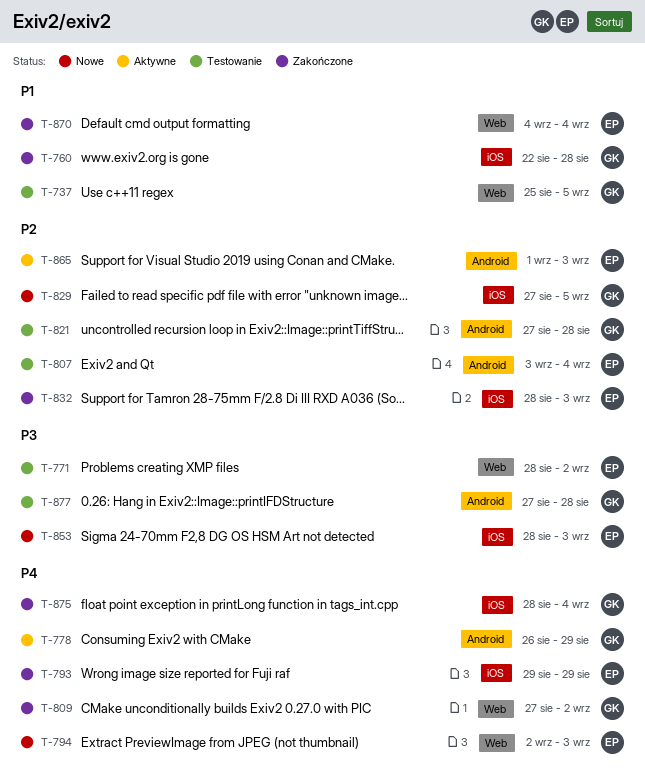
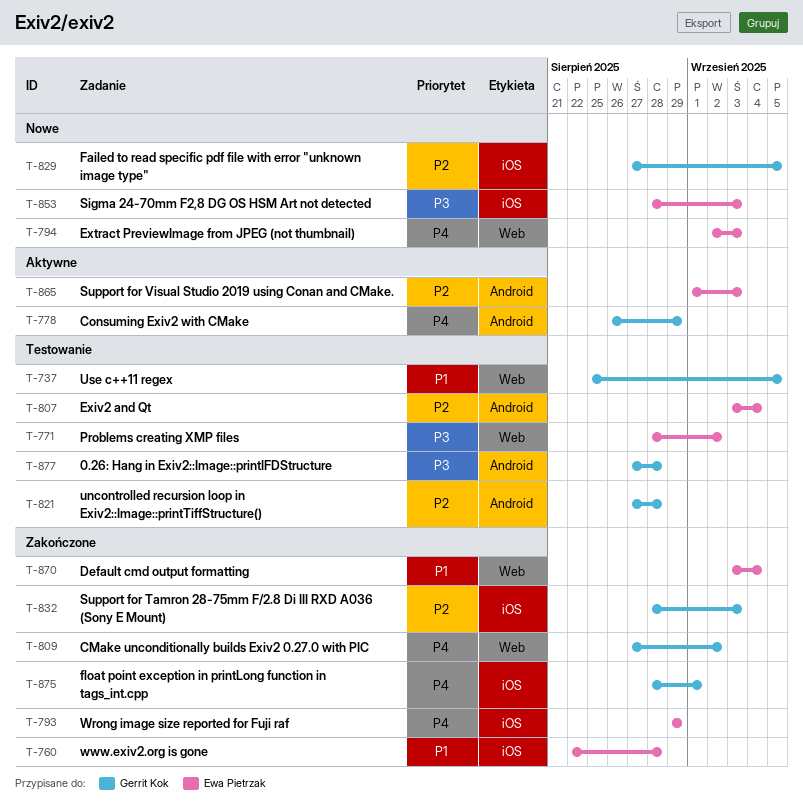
T-760, owner: Gerrit Kok -> Ewa Pietrzak
T-832, owner: Ewa Pietrzak -> Gerrit Kok
T-870, start: Sep 4 -> Sep 3
T-875, due: Sep 4 -> Sep 1

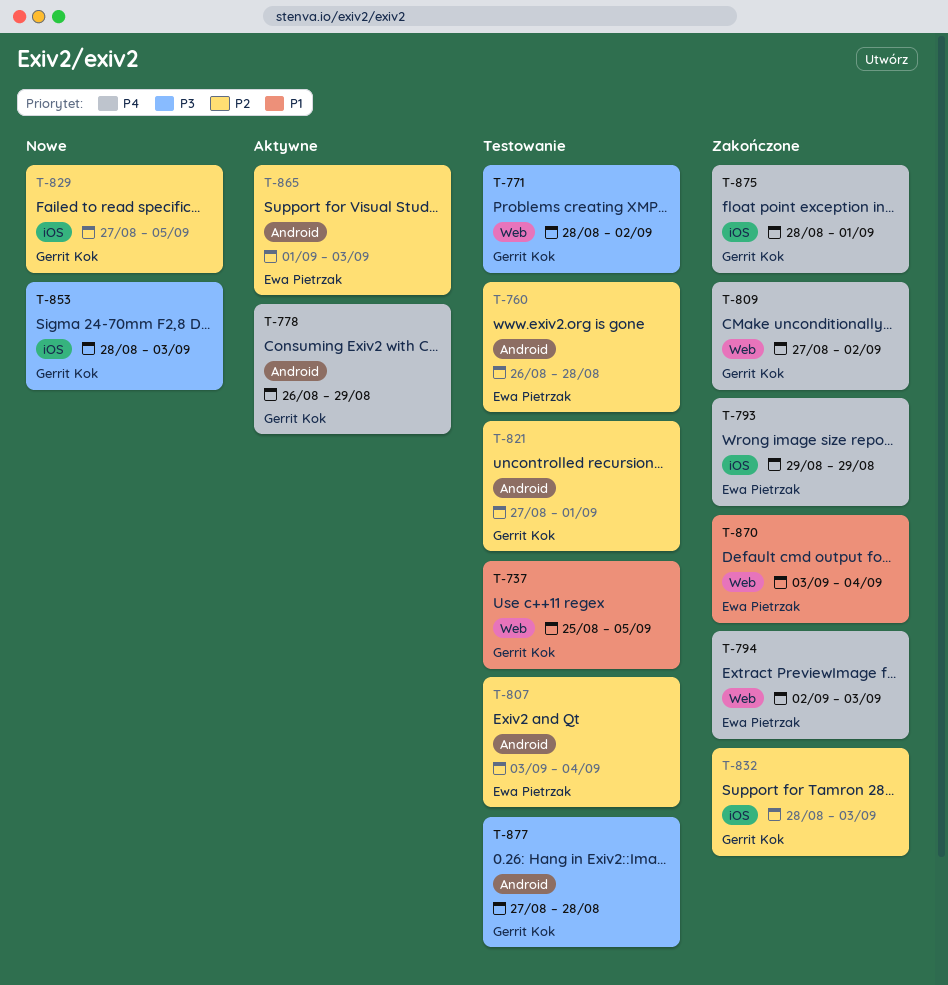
T-760, status: Zakończone -> Testowanie
T-760, priority: P1 -> P2
T-760, label: iOS -> Android
T-760, start: Aug 22 -> Aug 26
T-771, owner: Ewa Pietrzak -> Gerrit Kok
T-794, status: Nowe -> Zakończone
T-821, due: Aug 28 -> Sep 1
T-853, owner: Ewa Pietrzak -> Gerrit Kok

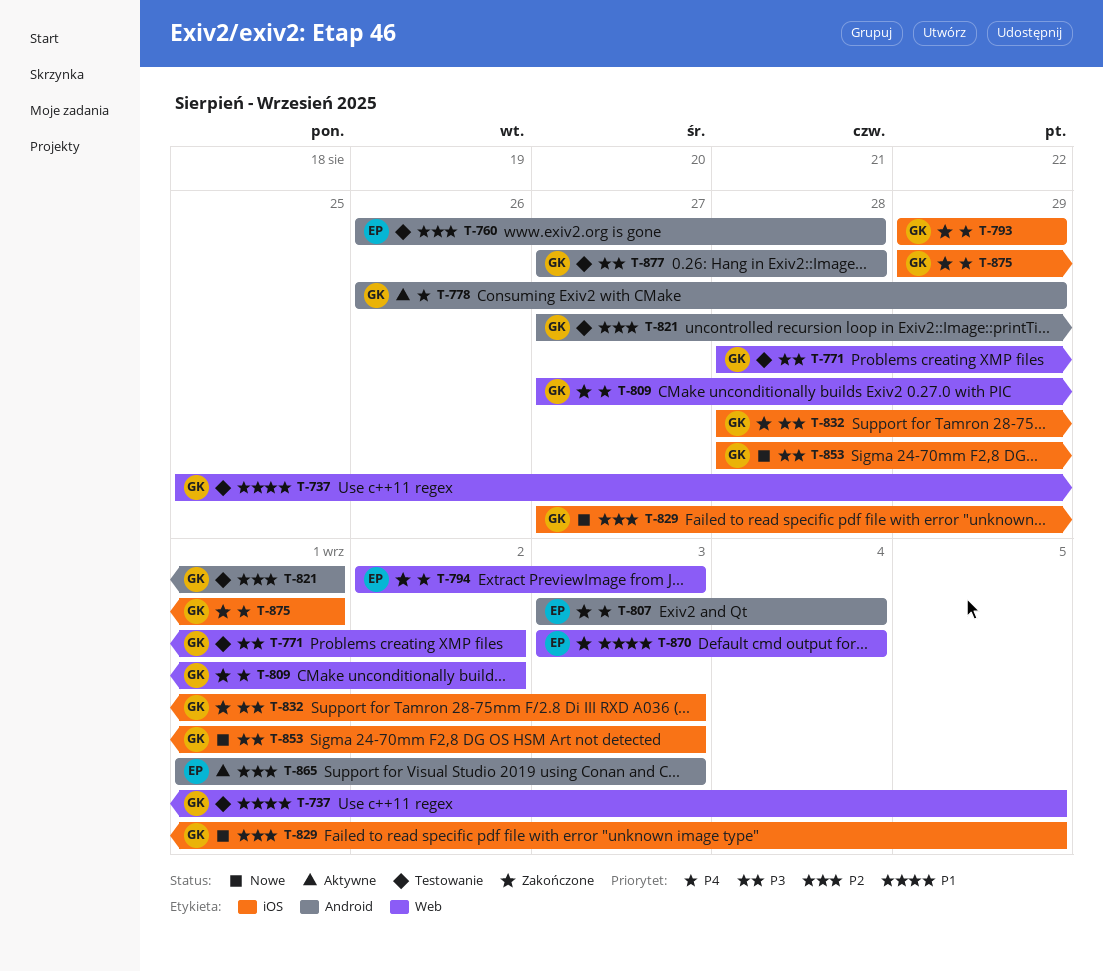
T-793, owner: Ewa Pietrzak -> Gerrit Kok
T-807, status: Testowanie -> Zakończone
T-807, priority: P2 -> P4
T-832, priority: P2 -> P3
T-875, start: Aug 28 -> Aug 29

